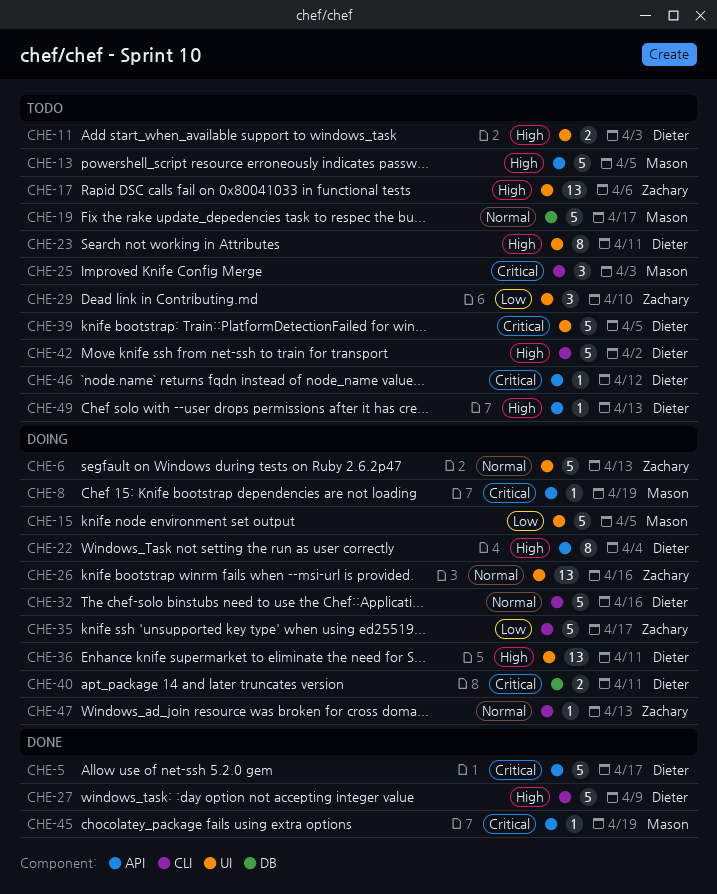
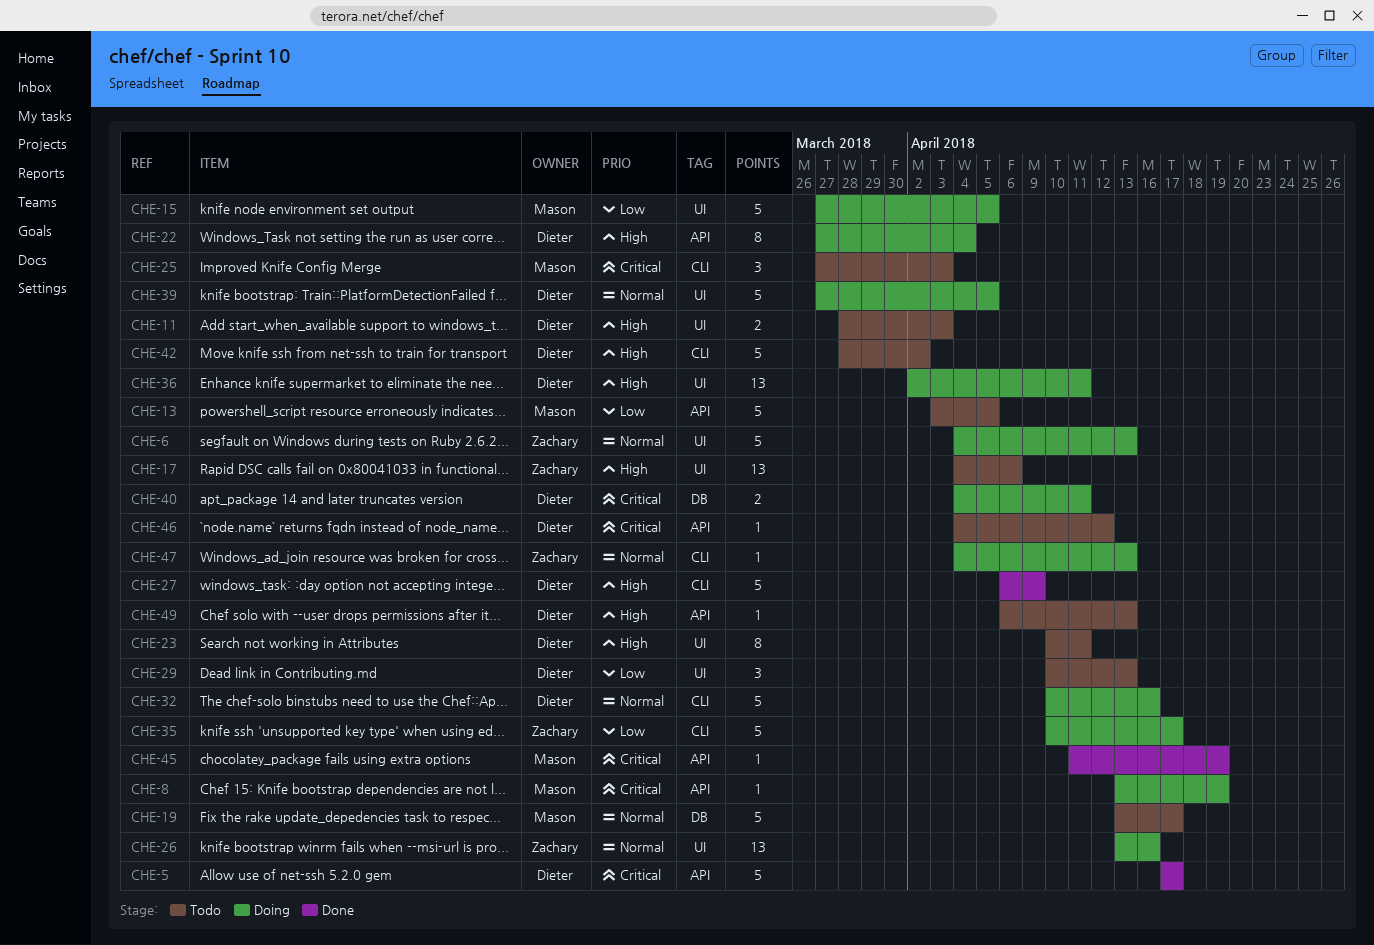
CHE-13, priority: High -> Low
CHE-29, owner: Zachary -> Dieter
CHE-29, due: Apr 10 -> Apr 13
CHE-39, status: Todo -> Doing
CHE-39, priority: Critical -> Normal

